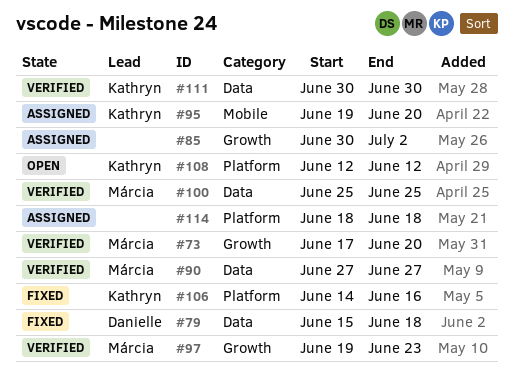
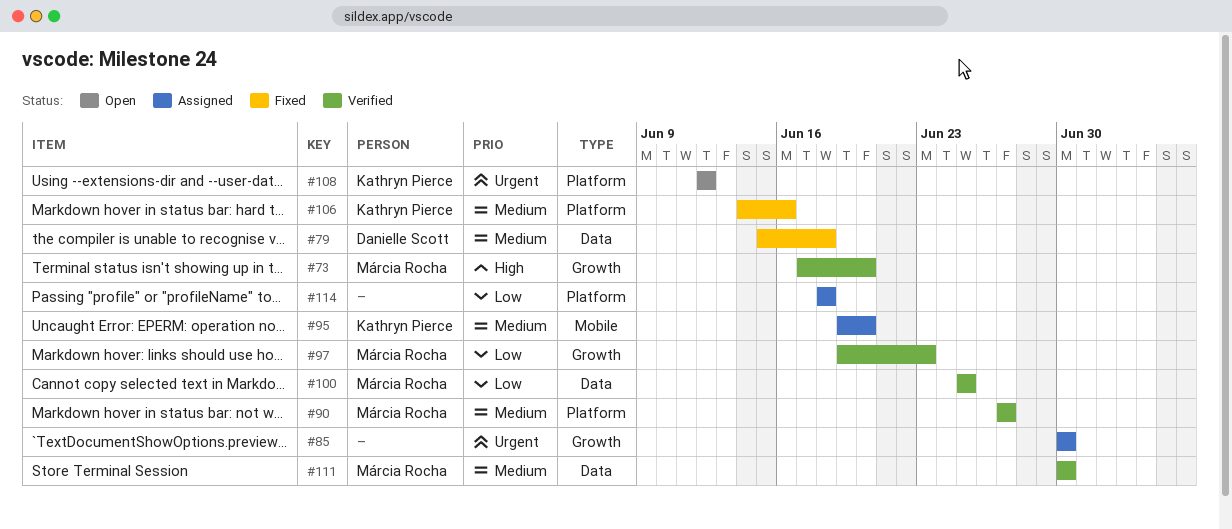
#85, due: Jul 2 -> Jun 30
#90, label: Data -> Platform
#111, owner: Kathryn Pierce -> Márcia Rocha

